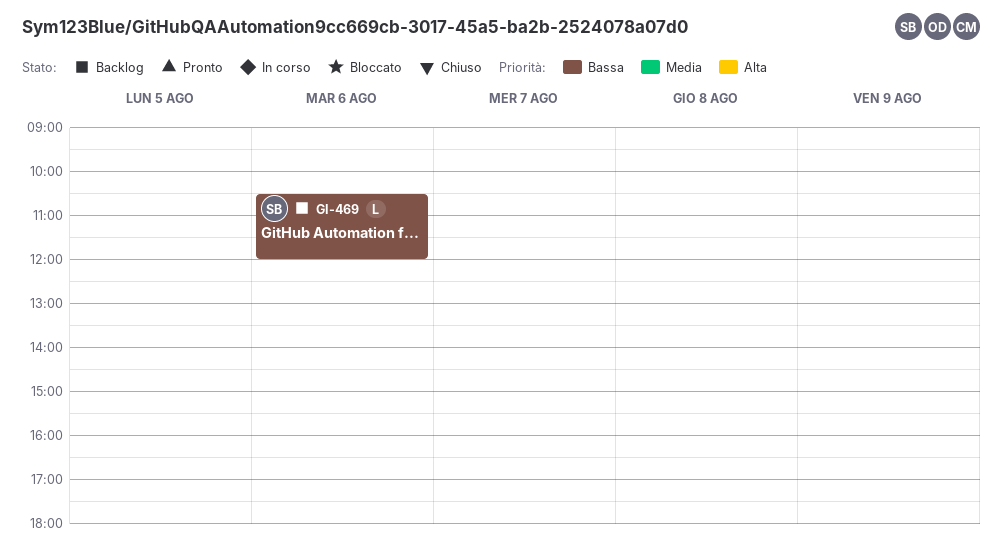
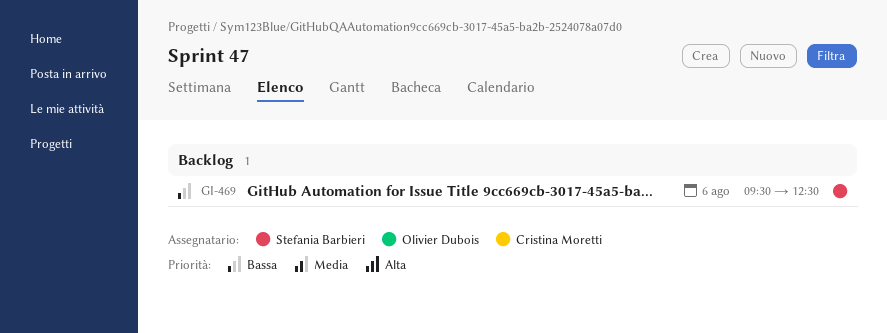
GI-469, begins: 10:30 -> 09:30
GI-469, ends: 12:00 -> 12:30

